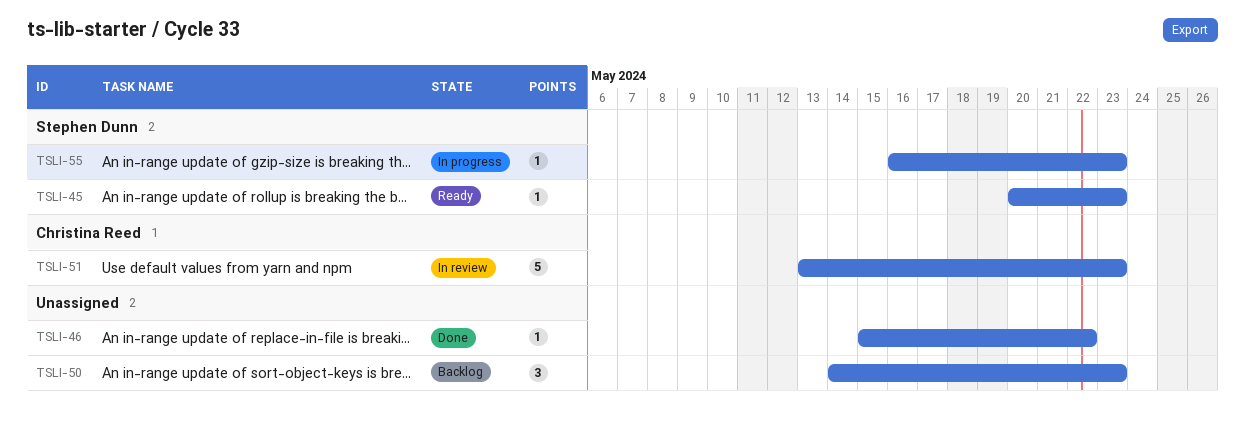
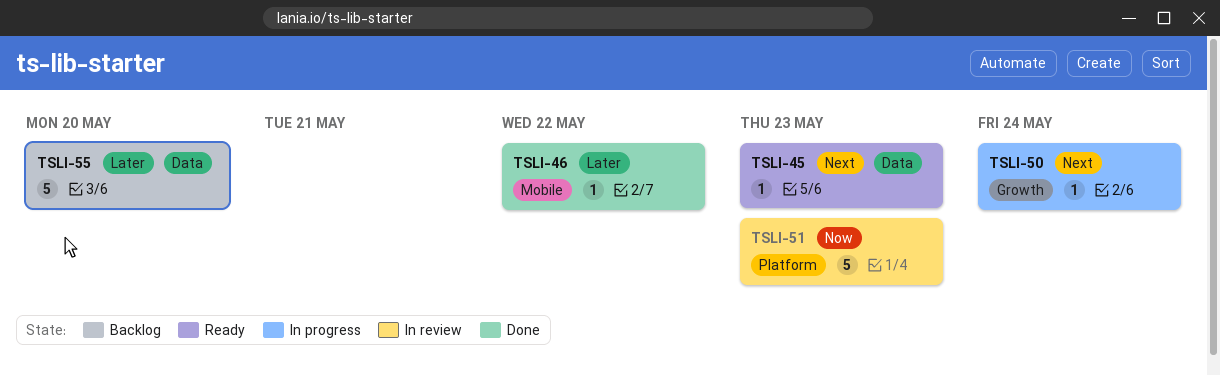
TSLI-50, status: Backlog -> In progress
TSLI-50, estimate: 3 -> 1
TSLI-50, due: May 23 -> May 24
TSLI-55, status: In progress -> Backlog
TSLI-55, estimate: 1 -> 5
TSLI-55, due: May 23 -> May 20

